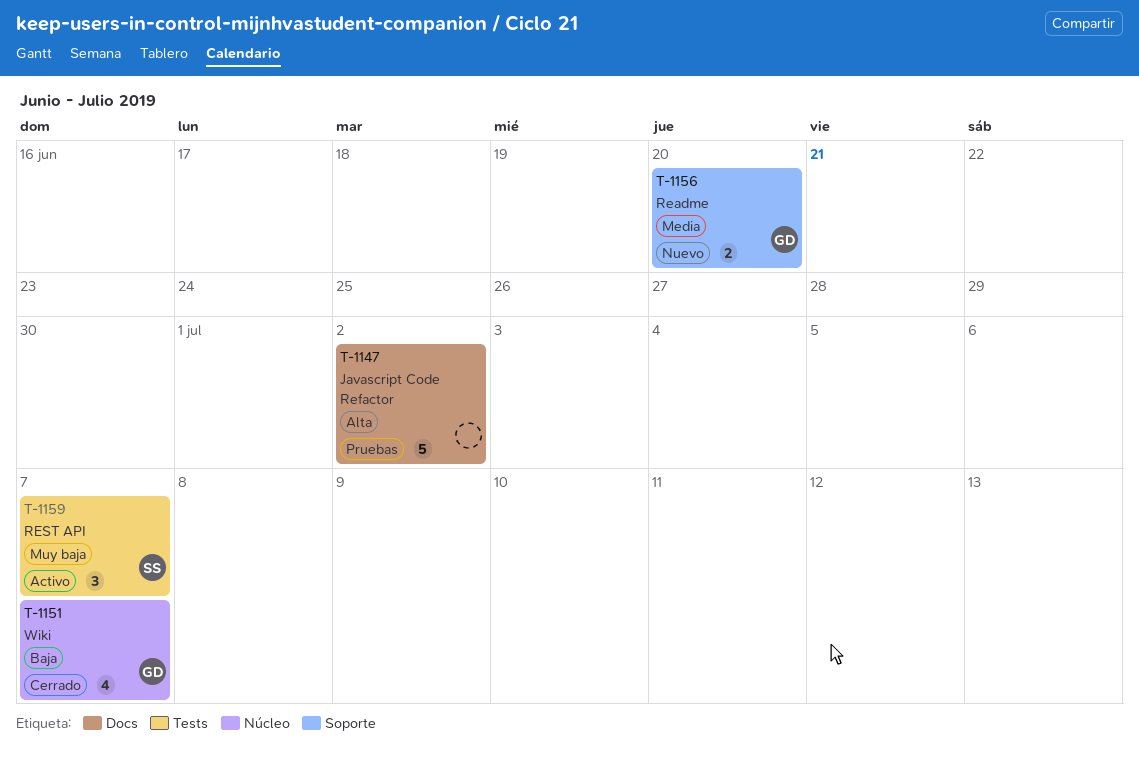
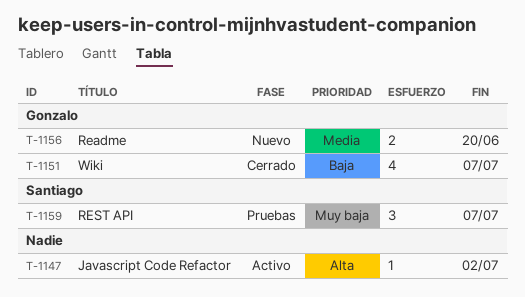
T-1147, status: Pruebas -> Activo
T-1147, estimate: 5 -> 1
T-1159, status: Activo -> Pruebas

